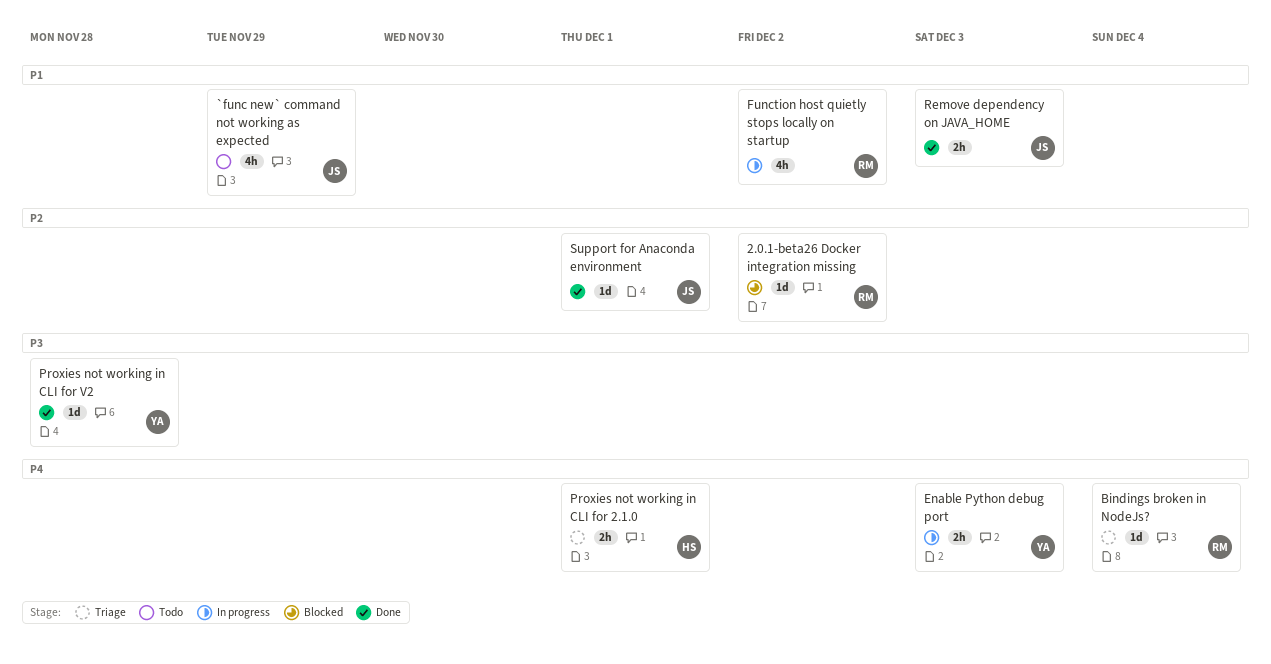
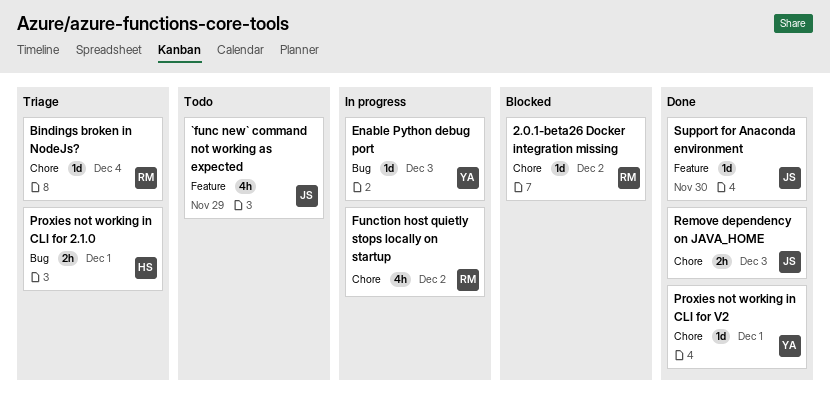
Enable Python debug port, estimate: 2h -> 1d
Proxies not working in CLI for V2, due: Nov 28 -> Dec 1
Support for Anaconda environment, due: Dec 1 -> Nov 30

